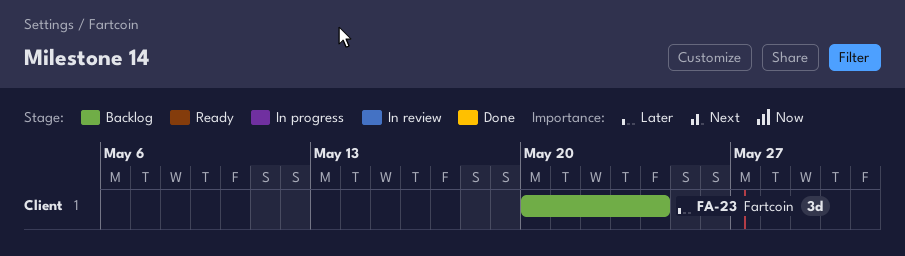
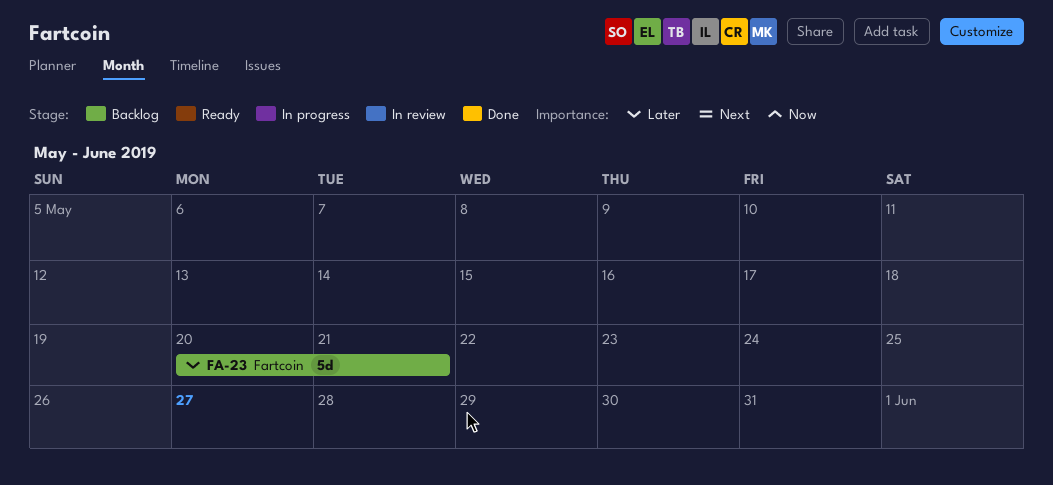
FA-23, estimate: 3d -> 5d
FA-23, due: May 24 -> May 21

